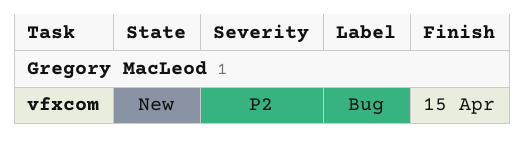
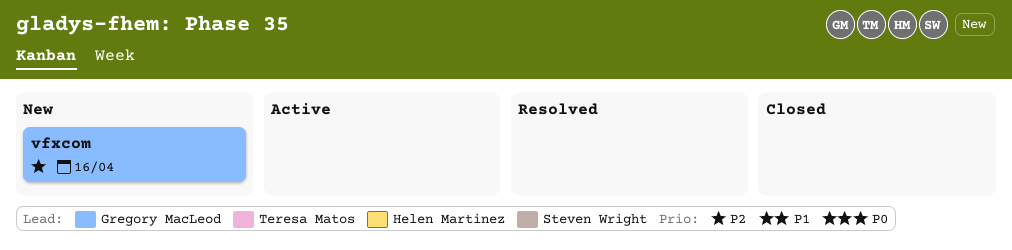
vfxcom, due: Apr 15 -> Apr 16

